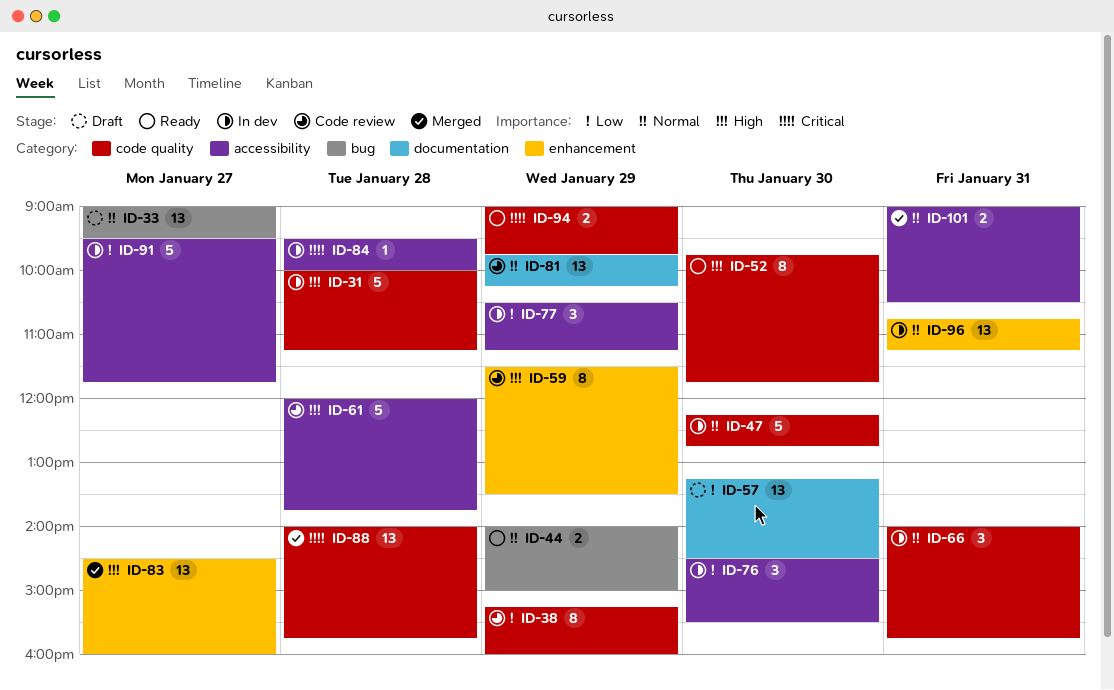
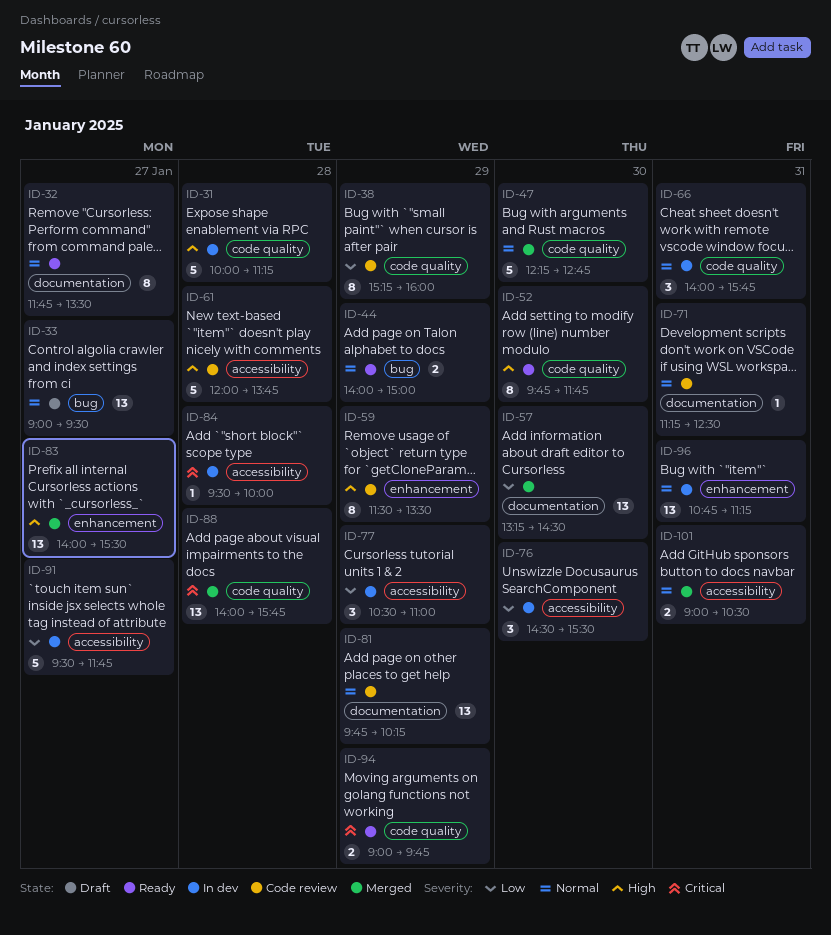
ID-32: none -> present
ID-47, status: In dev -> Merged
ID-57, status: Draft -> Merged
ID-71: none -> present
ID-77, ends: 11:15 -> 11:00
ID-83, begins: 14:30 -> 14:00
ID-83, ends: 16:00 -> 15:30

